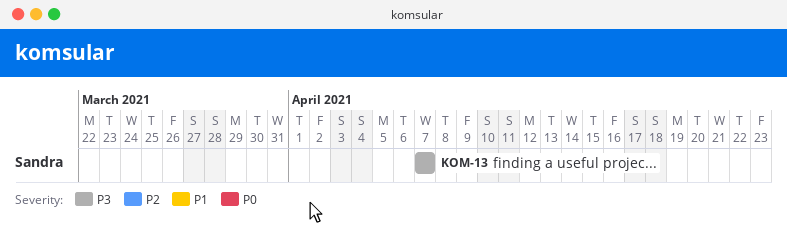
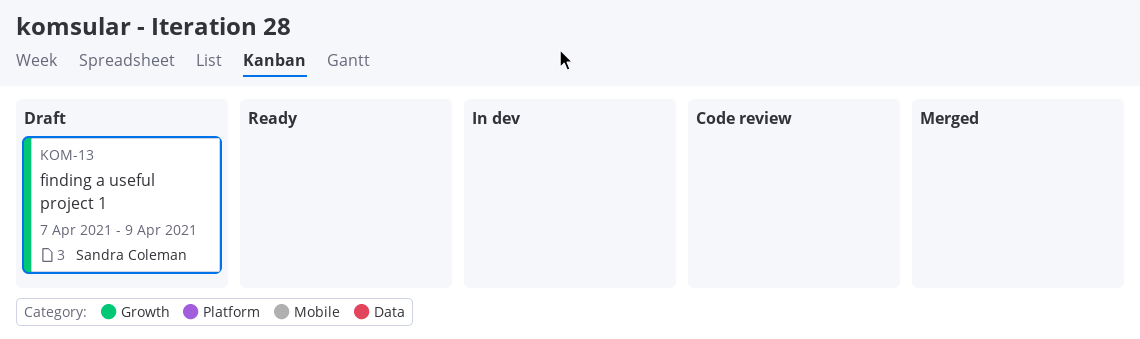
KOM-13, due: Apr 7 -> Apr 9

